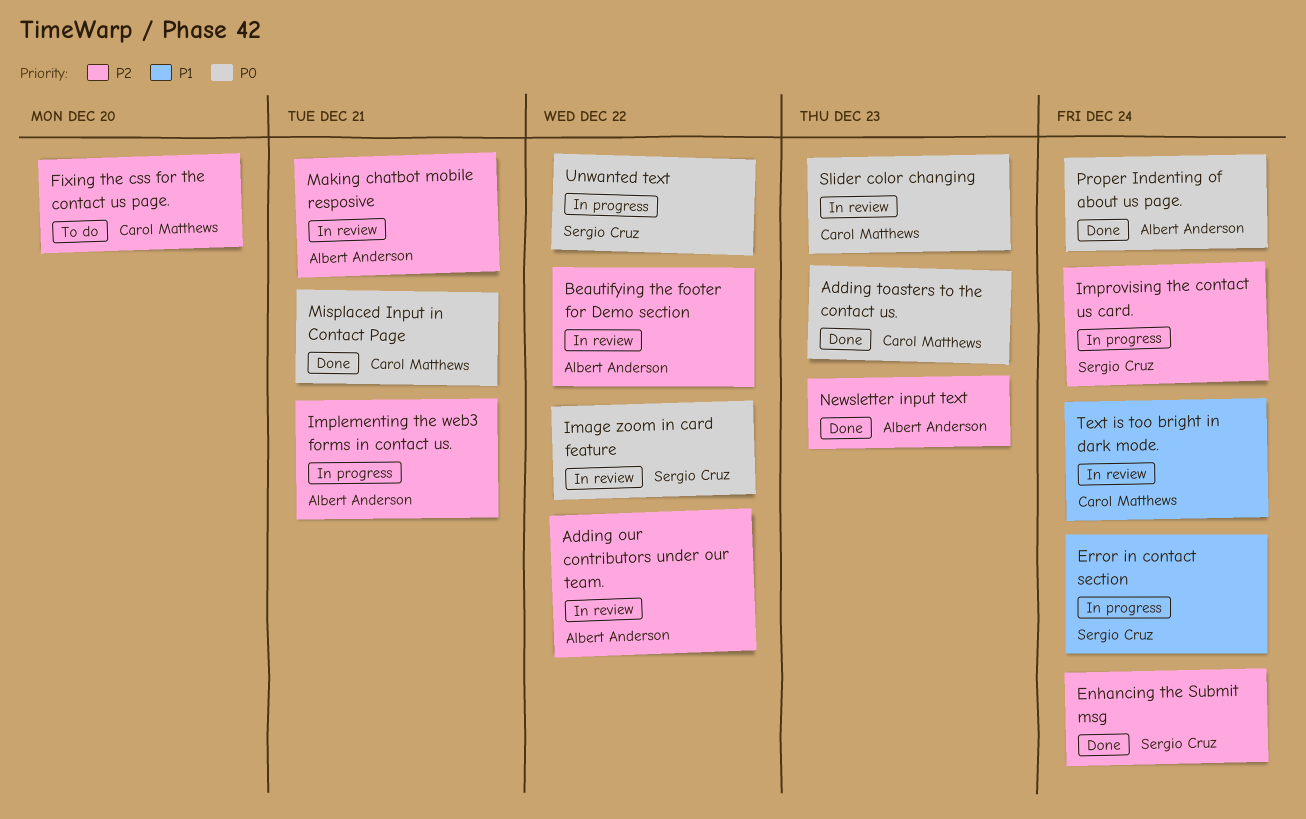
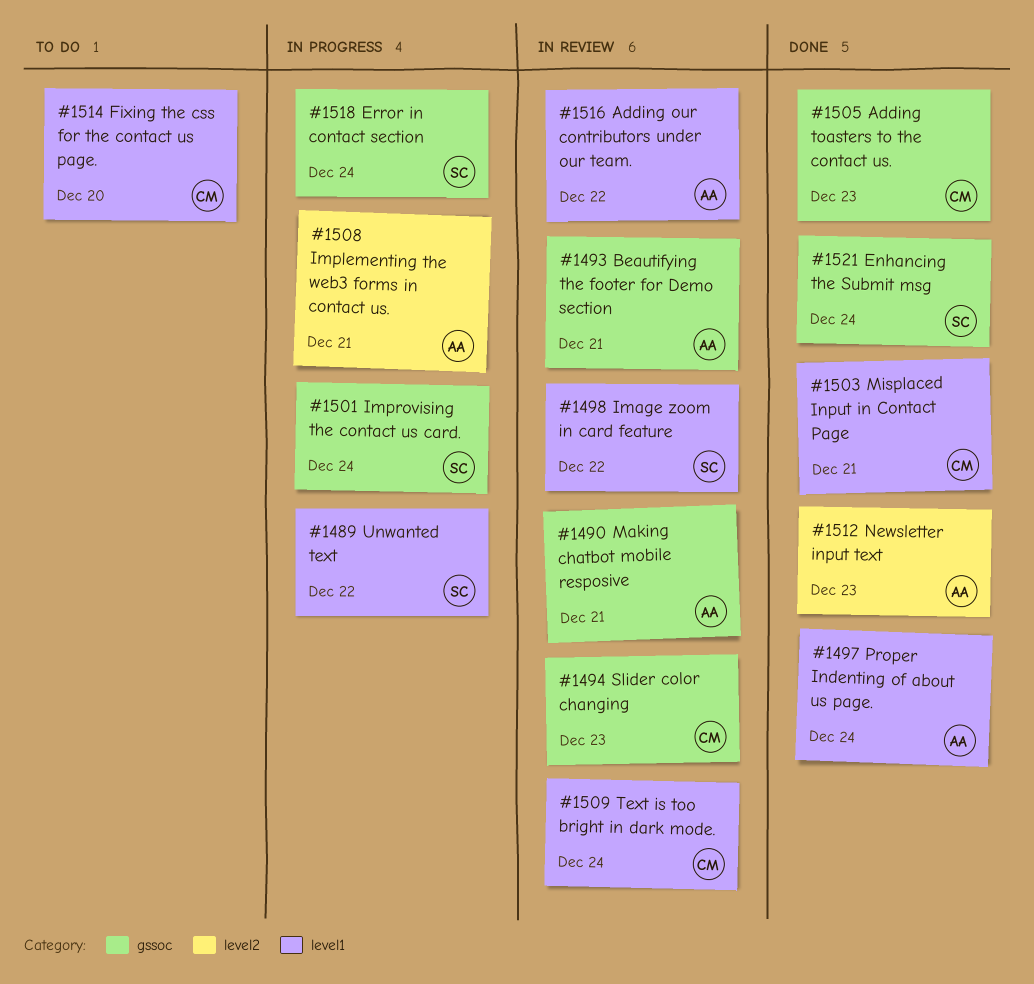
Beautifying the footer for Demo section, due: Dec 22 -> Dec 21

